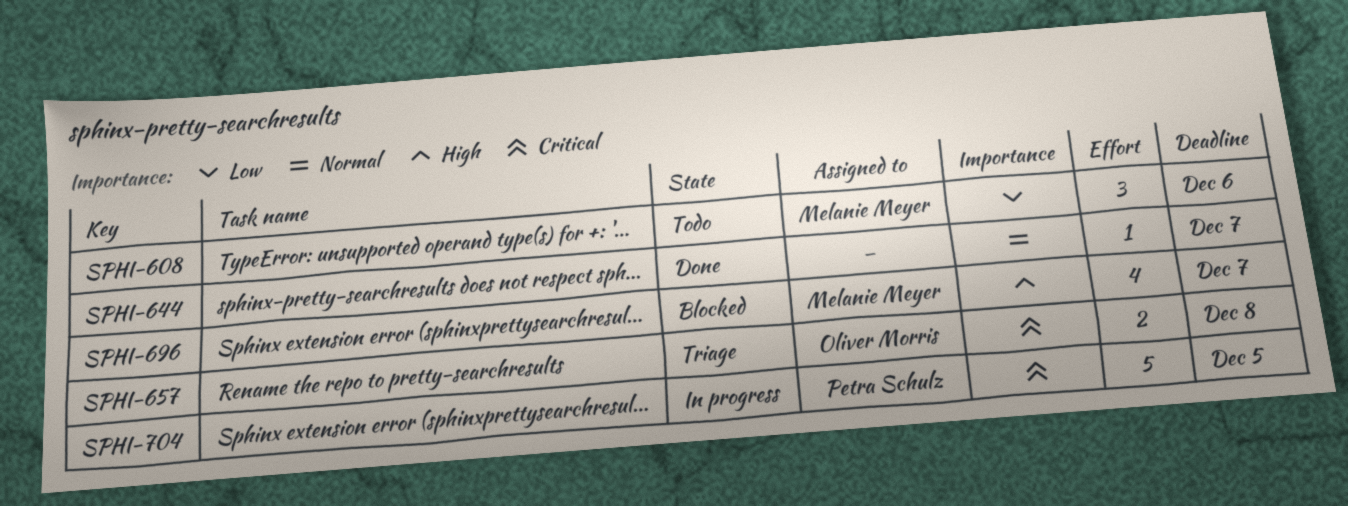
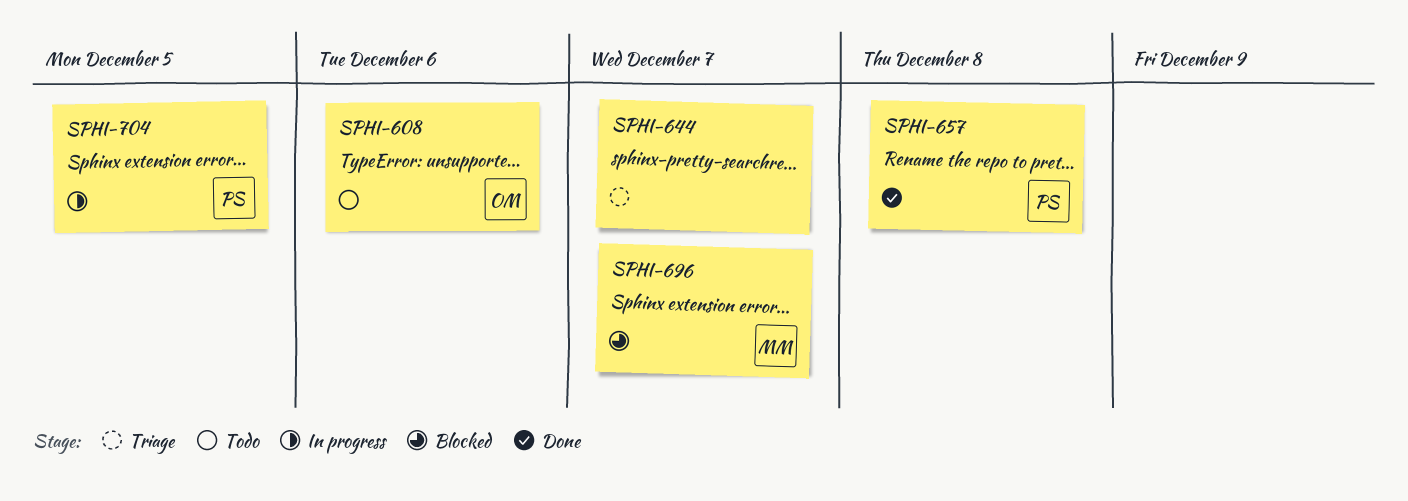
SPHI-608, owner: Melanie Meyer -> Oliver Morris
SPHI-644, status: Done -> Triage
SPHI-657, status: Triage -> Done
SPHI-657, owner: Oliver Morris -> Petra Schulz

